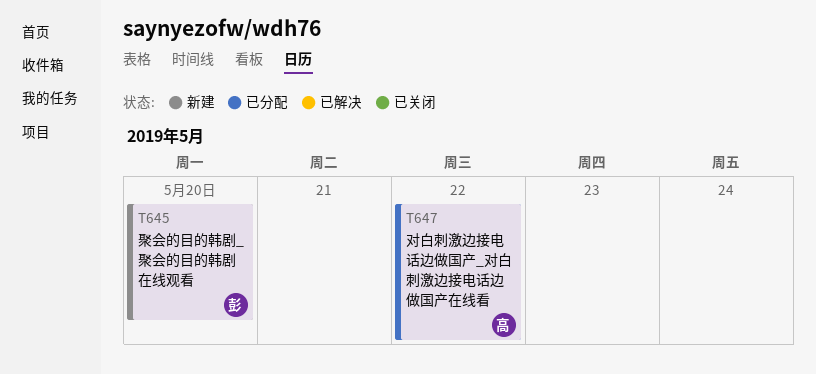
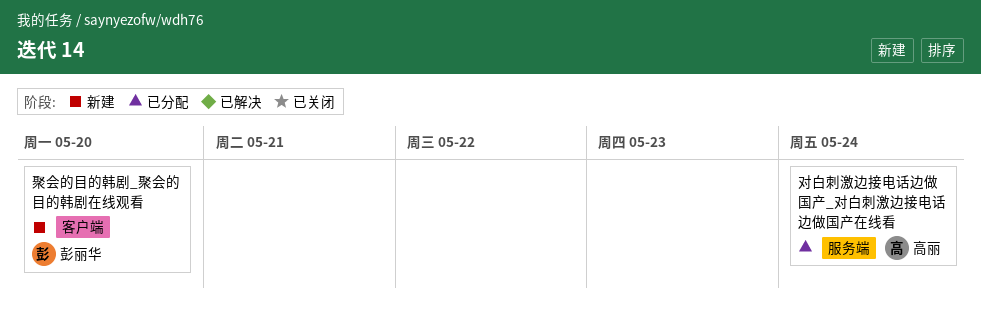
对白刺激边接电话边做国产_对白刺激边接电话边做国产在线看, due: May 22 -> May 24

